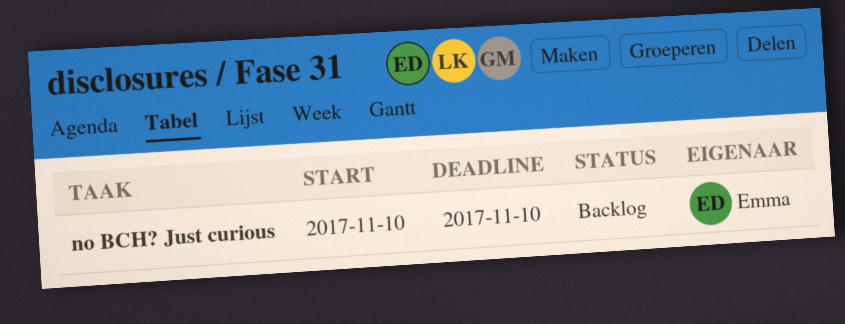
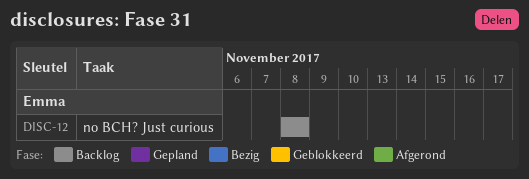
no BCH? Just curious, start: Nov 10 -> Nov 8
no BCH? Just curious, due: Nov 10 -> Nov 8

